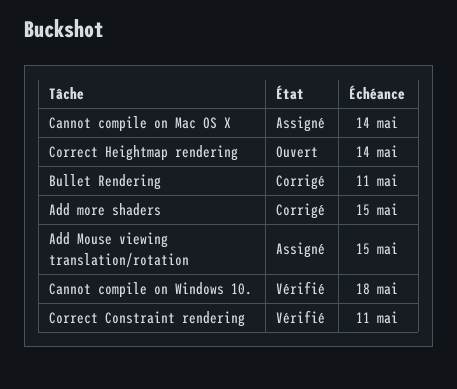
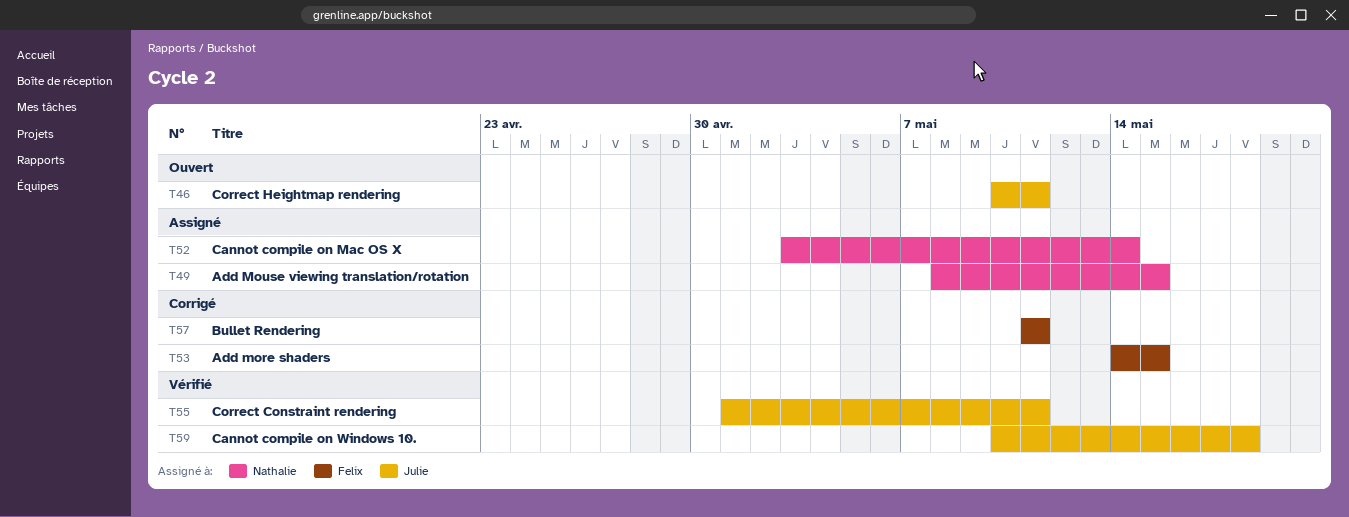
Correct Heightmap rendering, due: May 14 -> May 11

